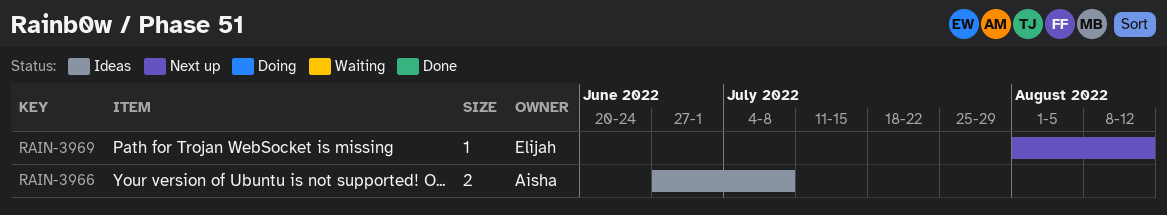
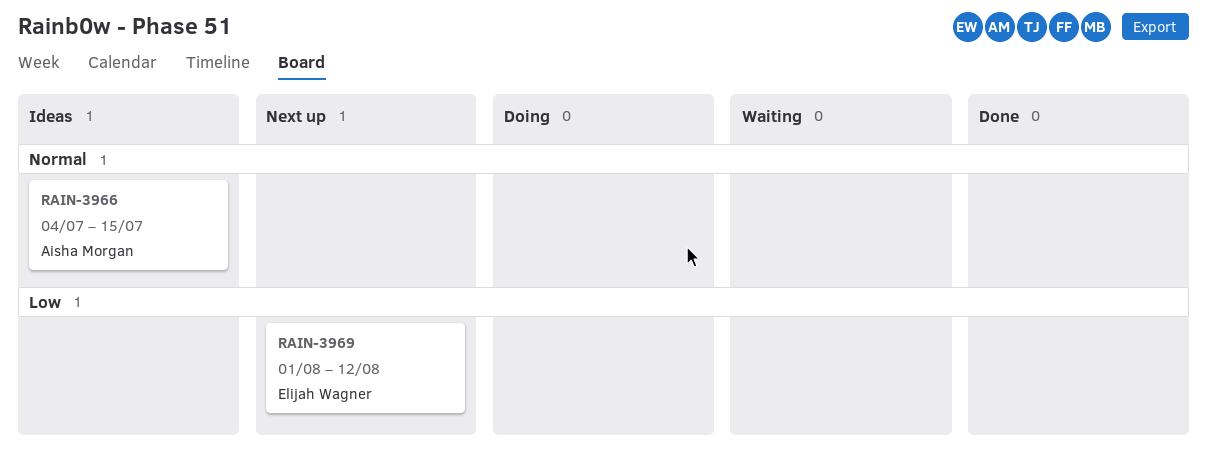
RAIN-3966, start: Jun 27 -> Jul 4
RAIN-3966, due: Jul 8 -> Jul 15

